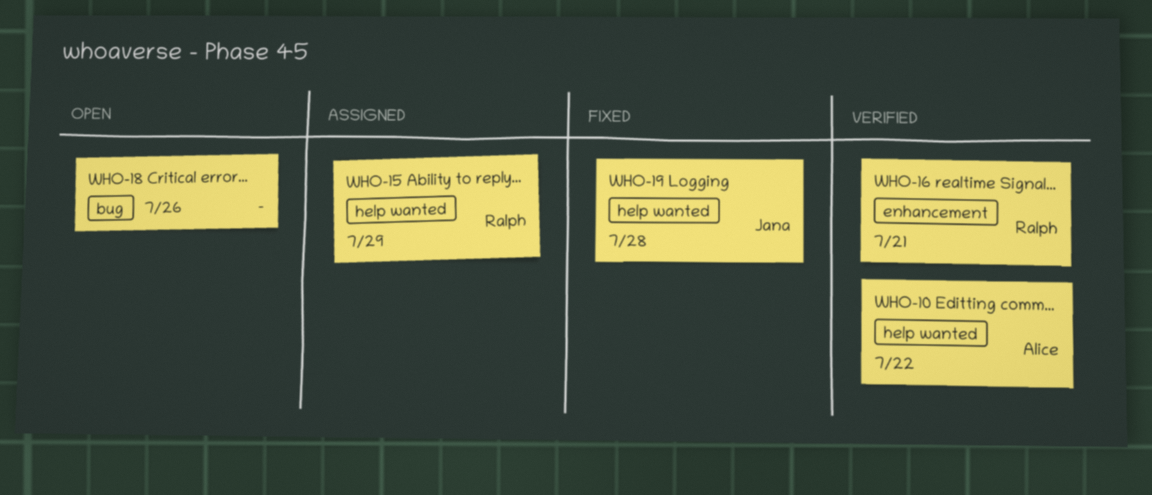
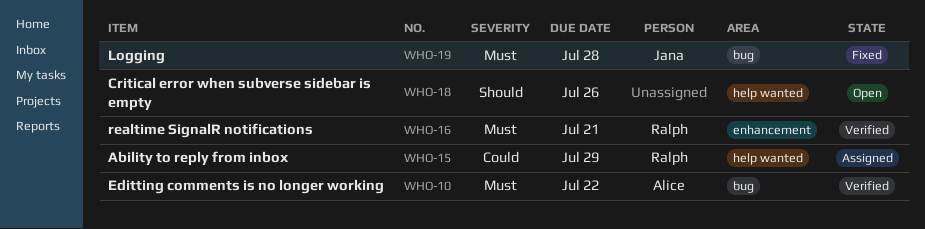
WHO-10, label: help wanted -> bug
WHO-18, label: bug -> help wanted
WHO-19, label: help wanted -> bug

